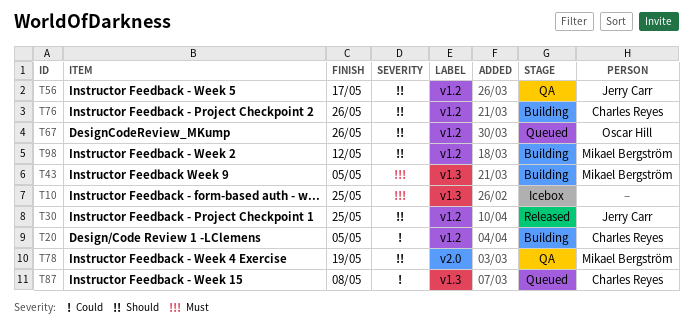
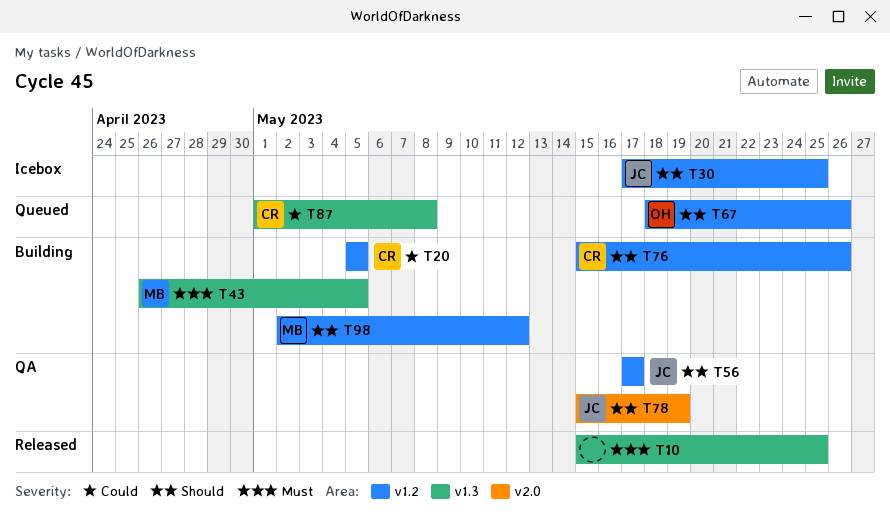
T10, status: Icebox -> Released
T30, status: Released -> Icebox
T78, owner: Mikael Bergström -> Jerry Carr

